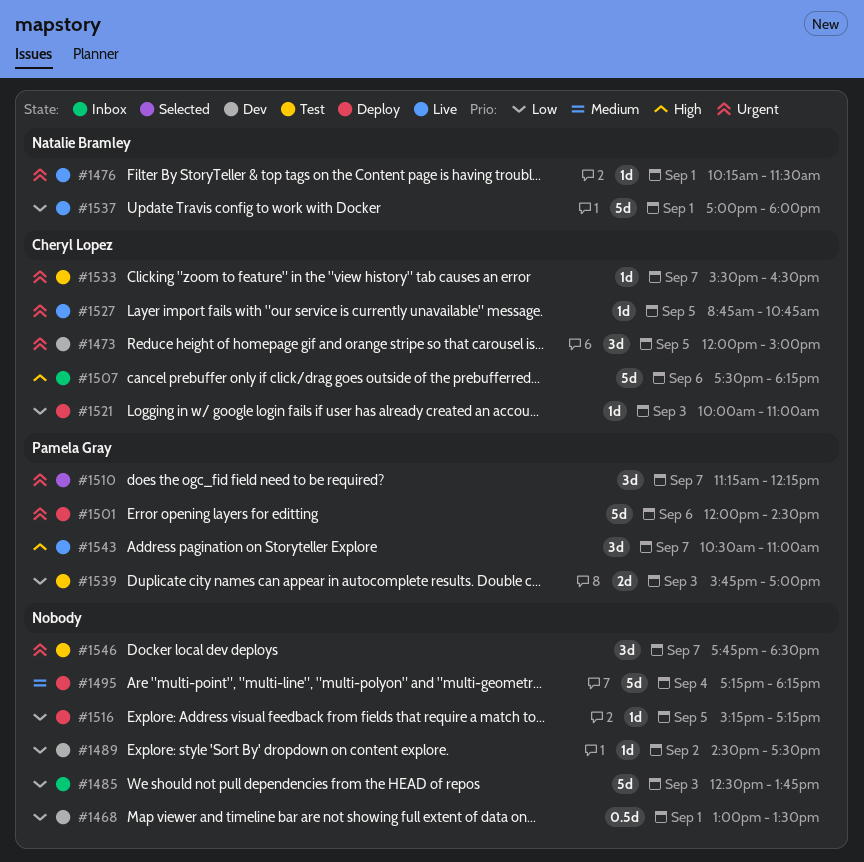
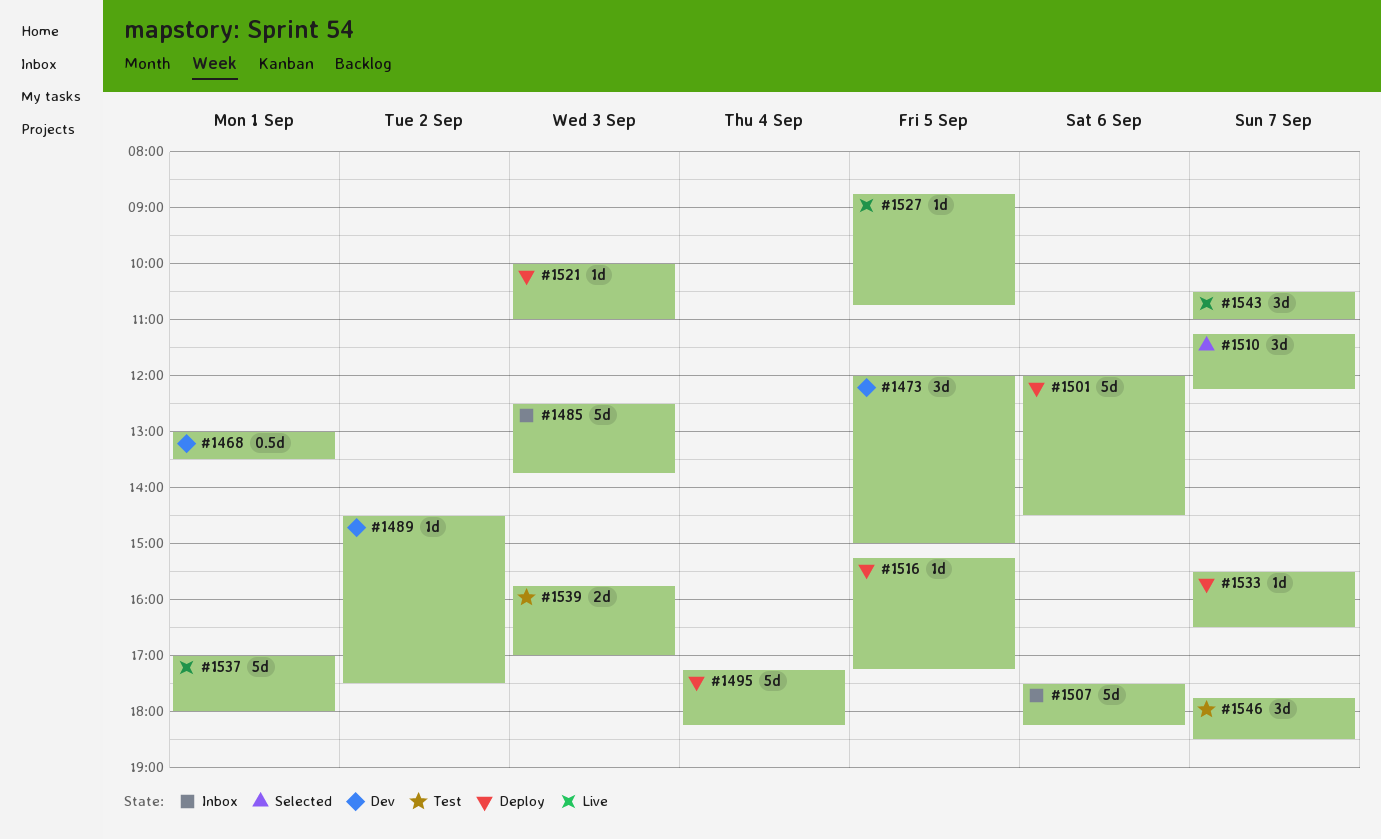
#1476: present -> none
#1533, status: Test -> Deploy

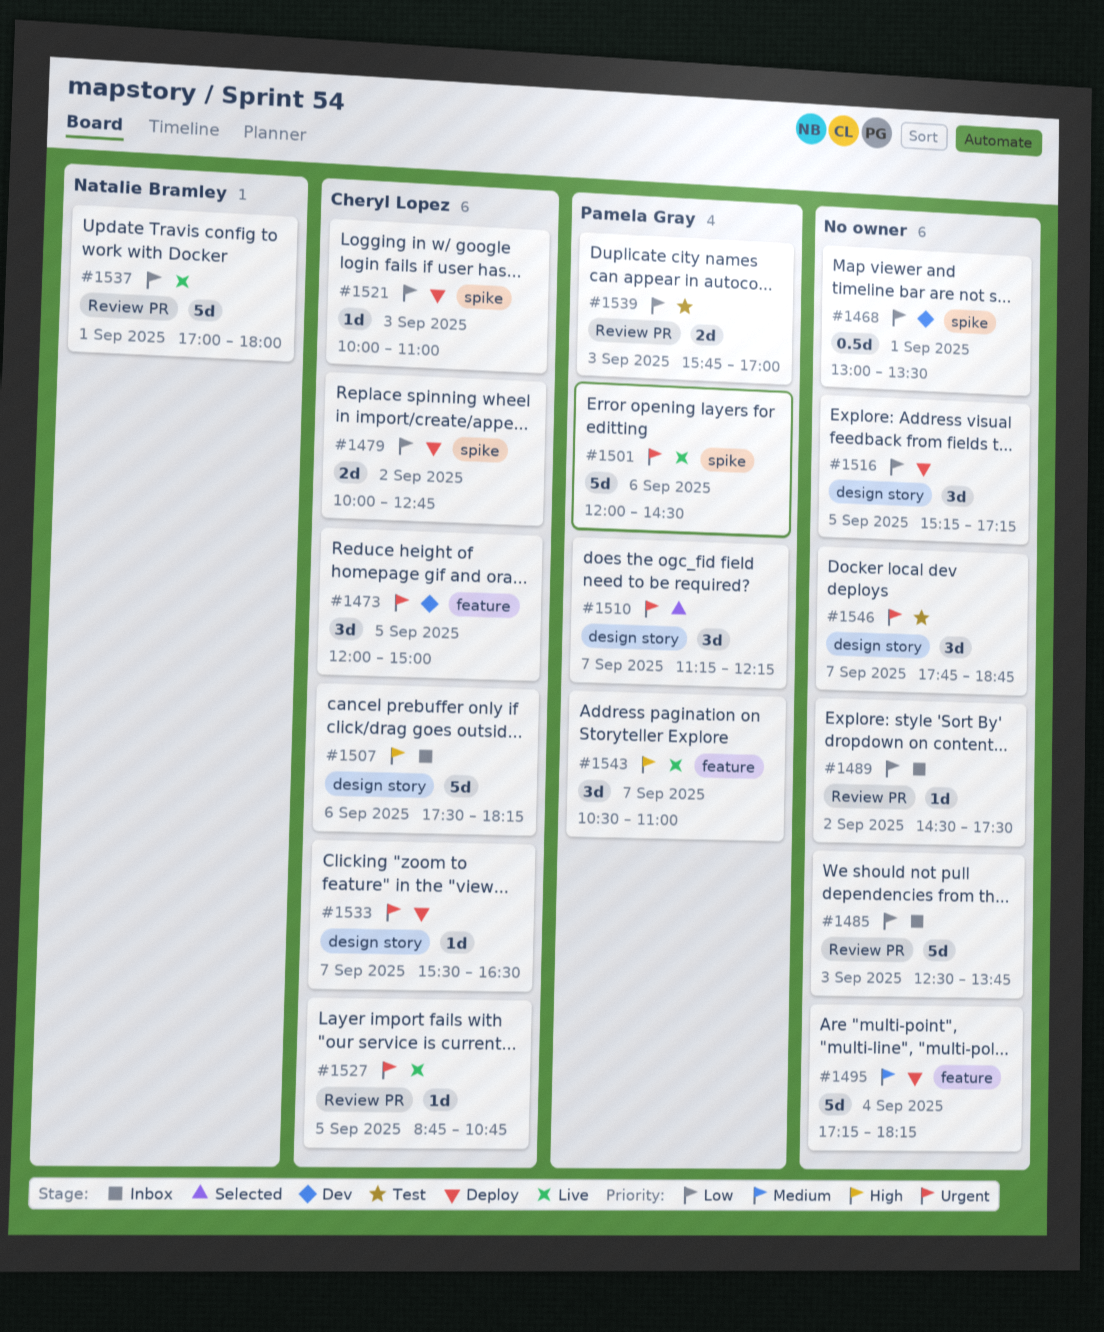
#1479: none -> present
#1489, status: Dev -> Inbox
#1501, status: Deploy -> Live
#1516, estimate: 1d -> 3d
#1546, ends: 18:30 -> 18:45

